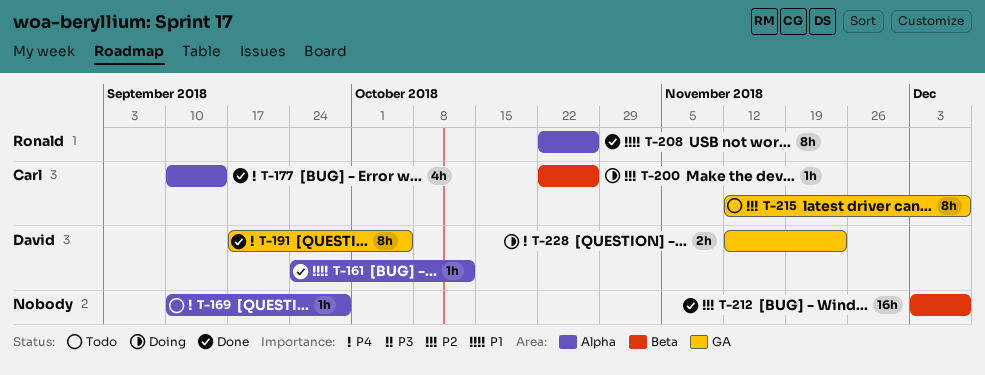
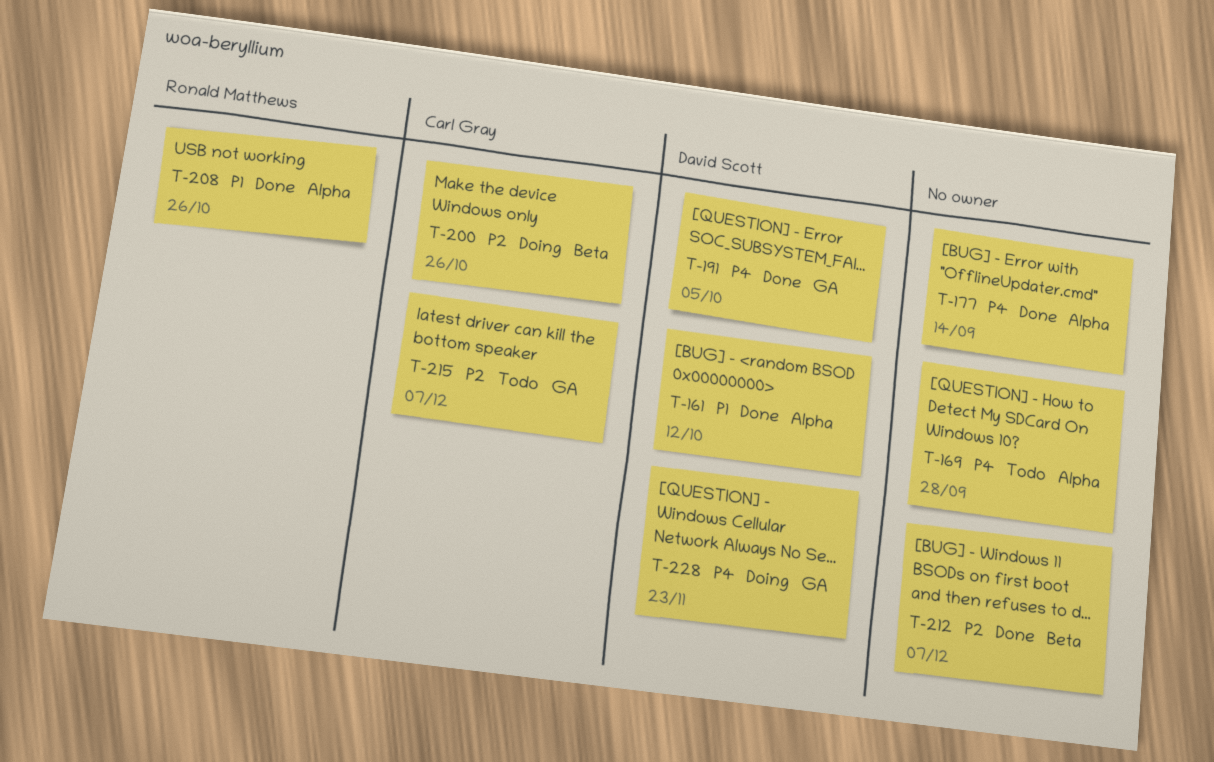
T-177, owner: Carl Gray -> none

